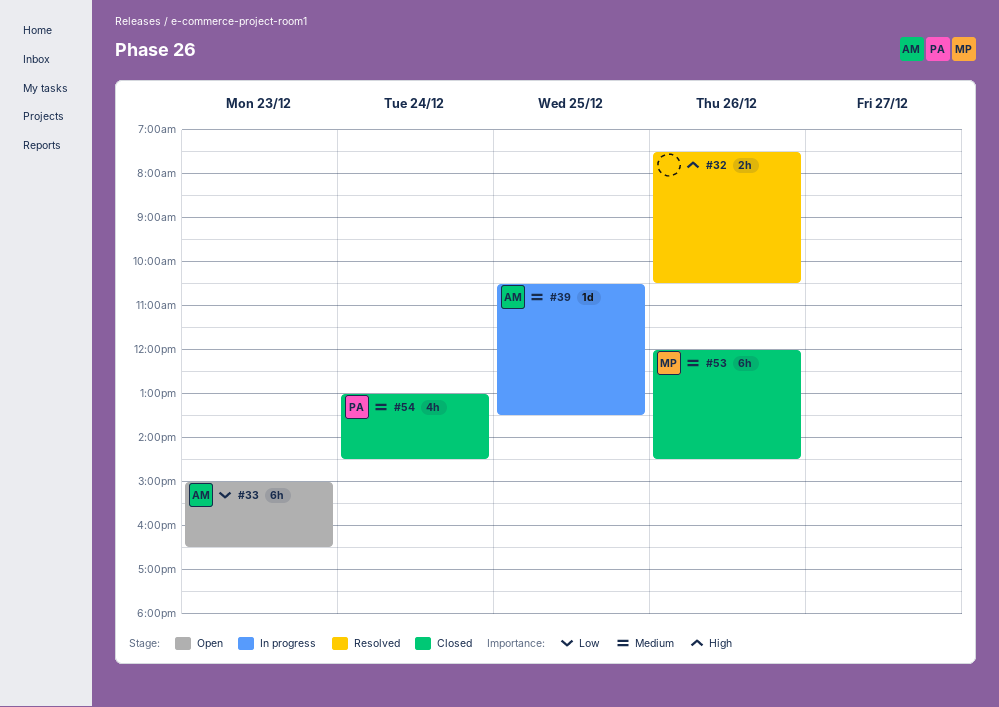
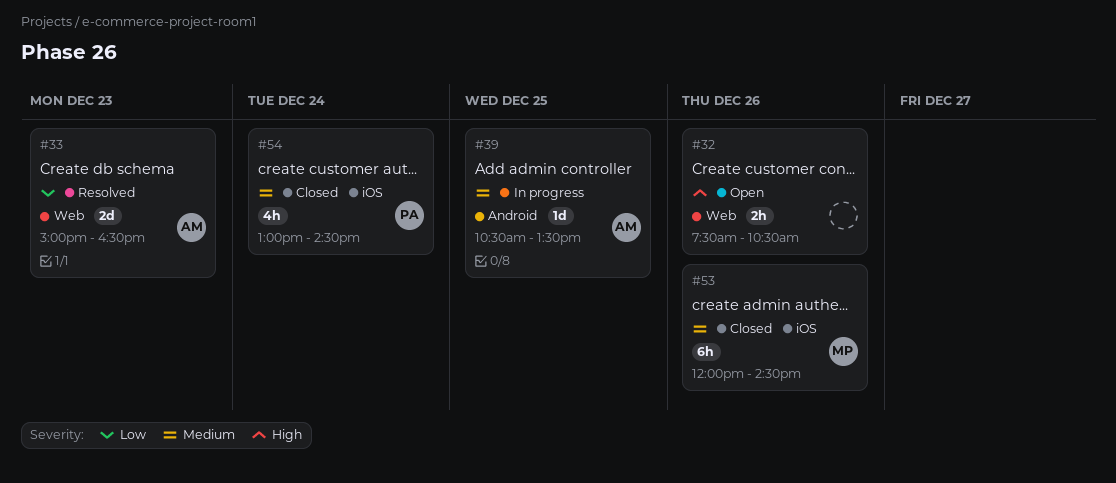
#32, status: Resolved -> Open
#33, status: Open -> Resolved
#33, estimate: 6h -> 2d

